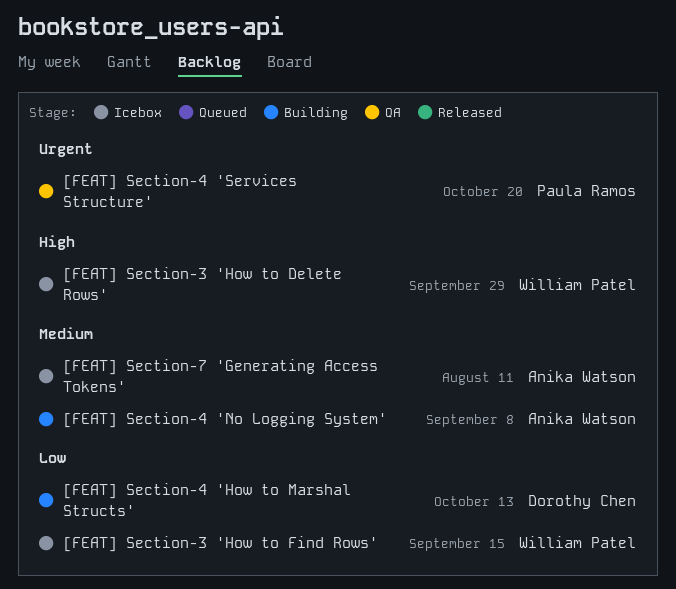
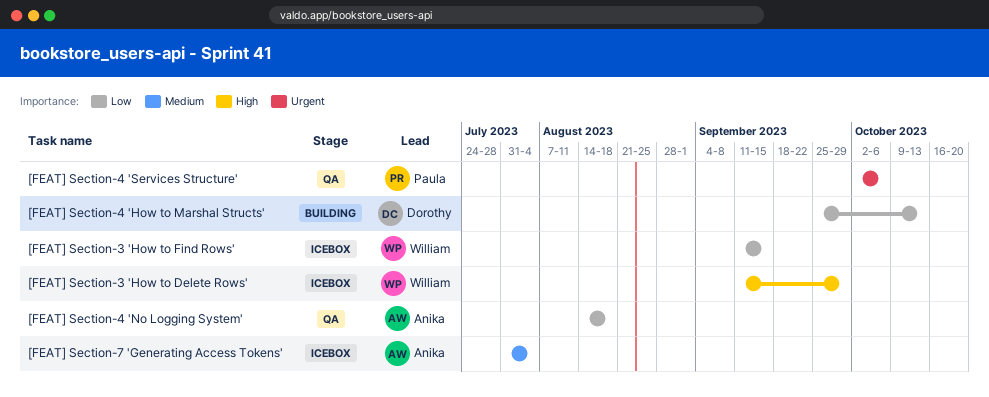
[FEAT] Section-4 'No Logging System', status: Building -> QA
[FEAT] Section-4 'No Logging System', priority: Medium -> Low
[FEAT] Section-4 'No Logging System', due: Sep 8 -> Aug 18
[FEAT] Section-4 'Services Structure', due: Oct 20 -> Oct 6
[FEAT] Section-7 'Generating Access Tokens', due: Aug 11 -> Aug 4

